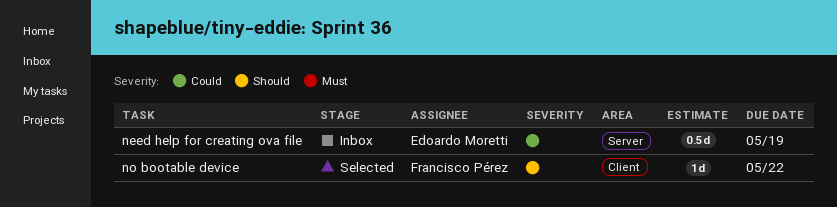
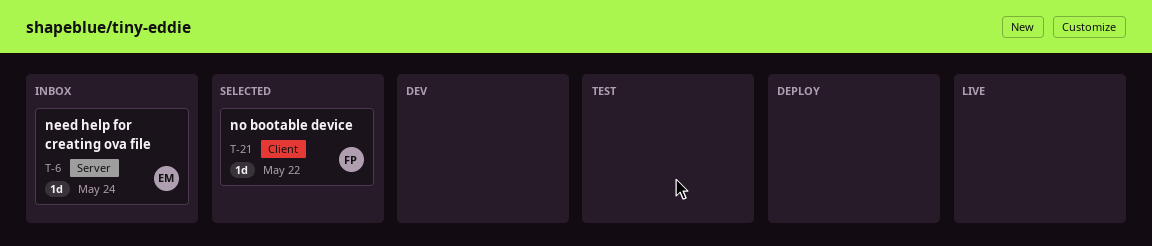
need help for creating ova file, estimate: 0.5d -> 1d
need help for creating ova file, due: May 19 -> May 24

